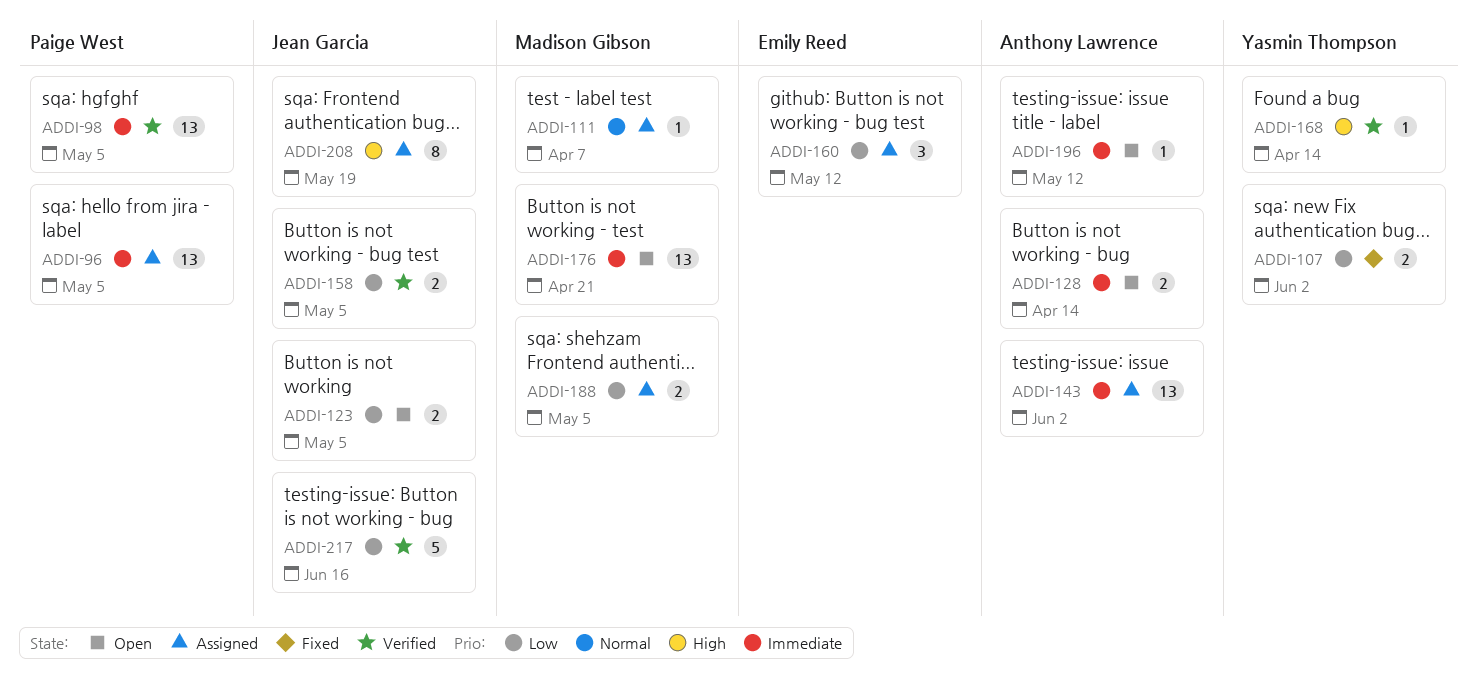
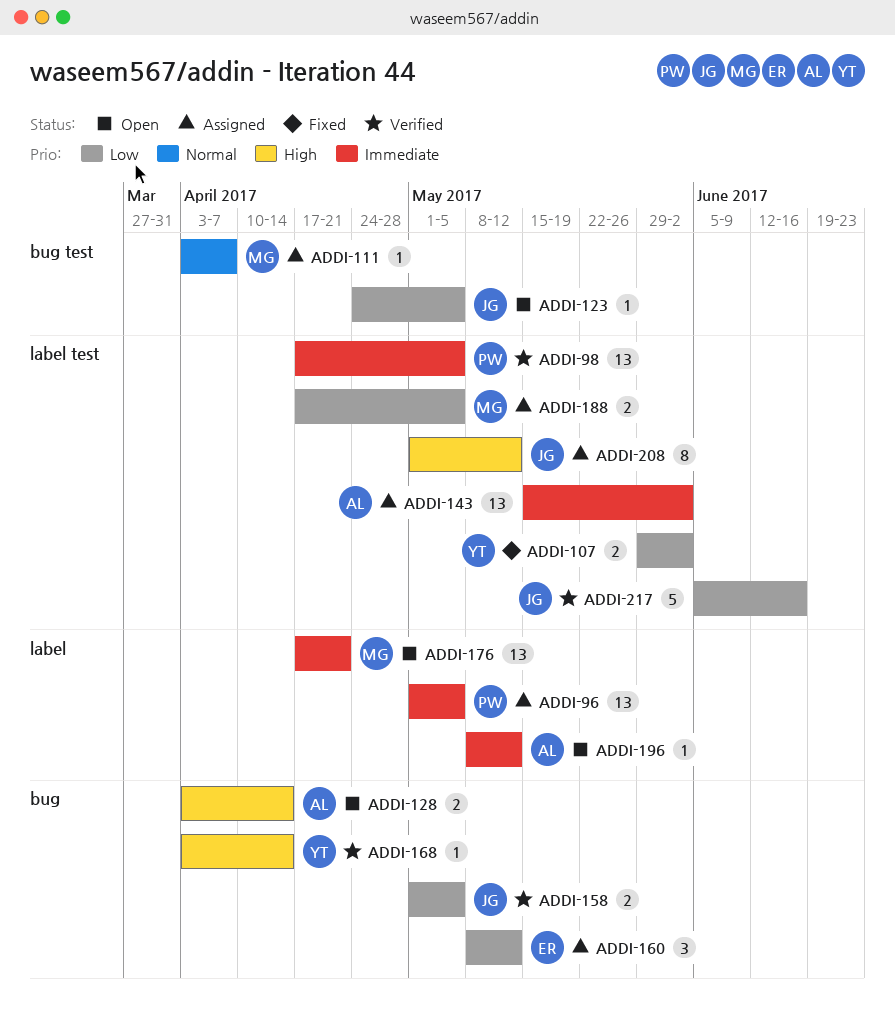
ADDI-123, estimate: 2 -> 1
ADDI-128, priority: Immediate -> High
ADDI-208, due: May 19 -> May 12

